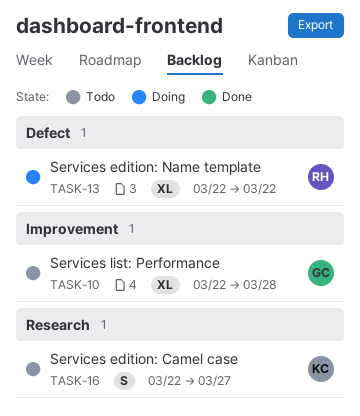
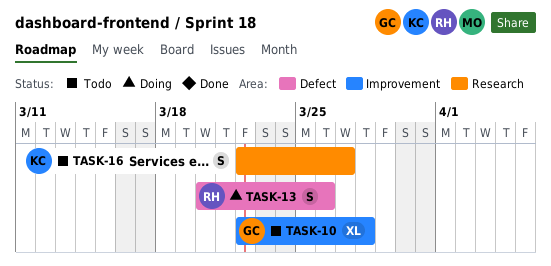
TASK-13, estimate: XL -> S
TASK-13, start: Mar 22 -> Mar 20
TASK-13, due: Mar 22 -> Mar 26

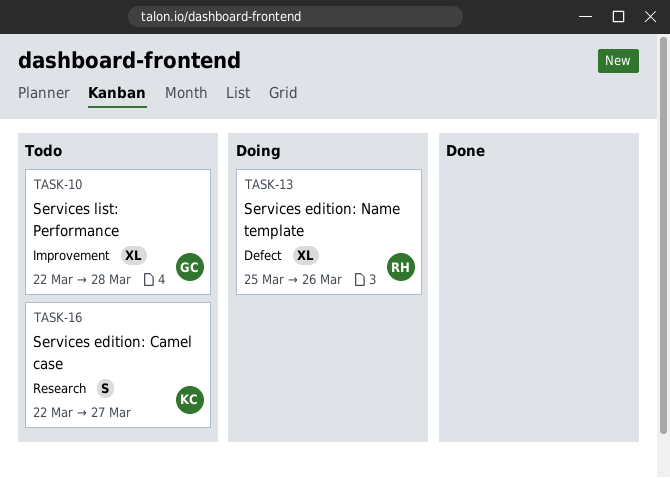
TASK-13, estimate: S -> XL
TASK-13, start: Mar 20 -> Mar 25

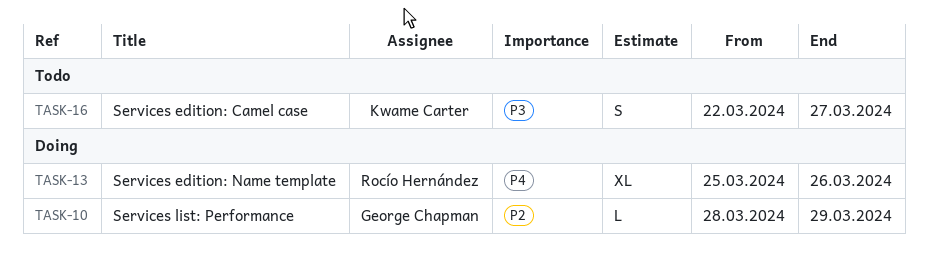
TASK-10, status: Todo -> Doing
TASK-10, estimate: XL -> L
TASK-10, start: Mar 22 -> Mar 28
TASK-10, due: Mar 28 -> Mar 29

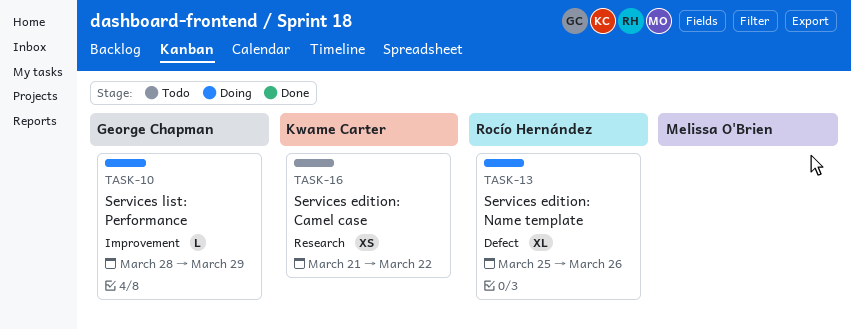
TASK-16, estimate: S -> XS
TASK-16, start: Mar 22 -> Mar 21
TASK-16, due: Mar 27 -> Mar 22

